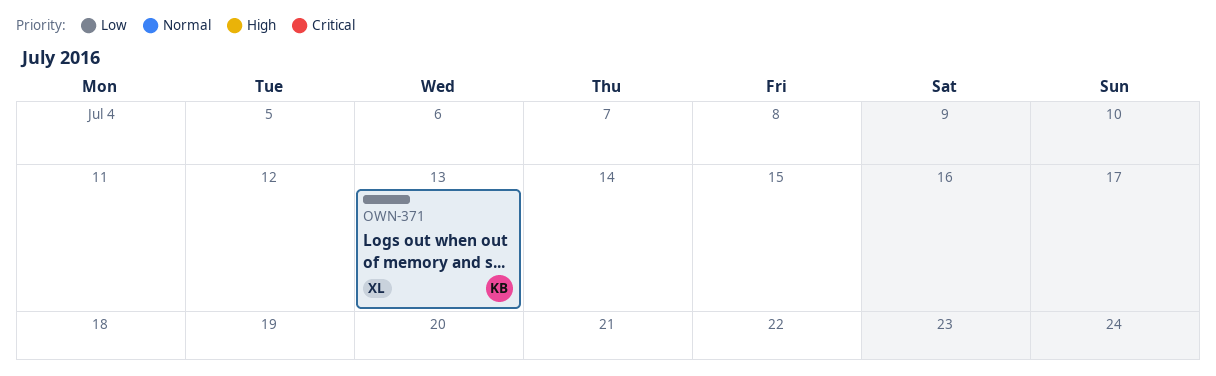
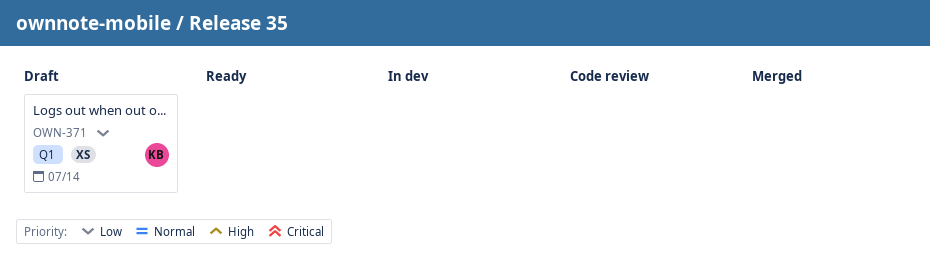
OWN-371, estimate: XL -> XS
OWN-371, due: Jul 13 -> Jul 14

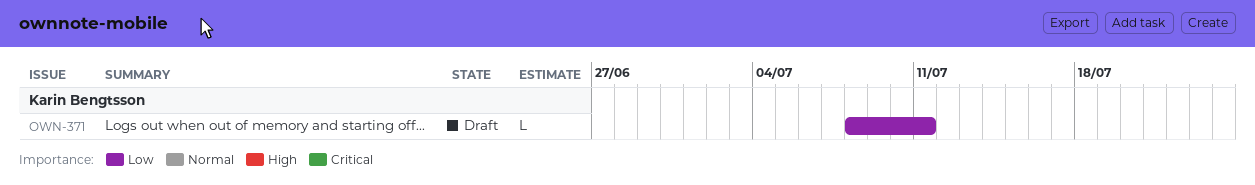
OWN-371, estimate: XS -> L
OWN-371, due: Jul 14 -> Jul 11

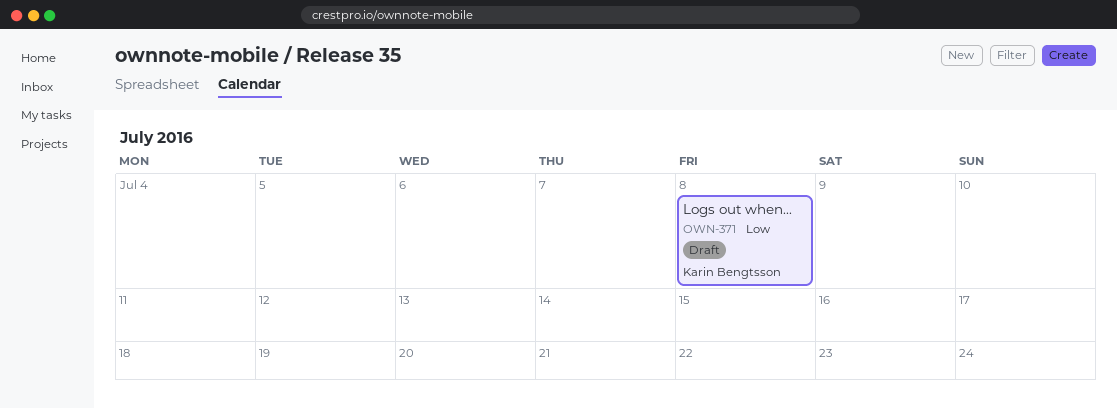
OWN-371, due: Jul 11 -> Jul 8

